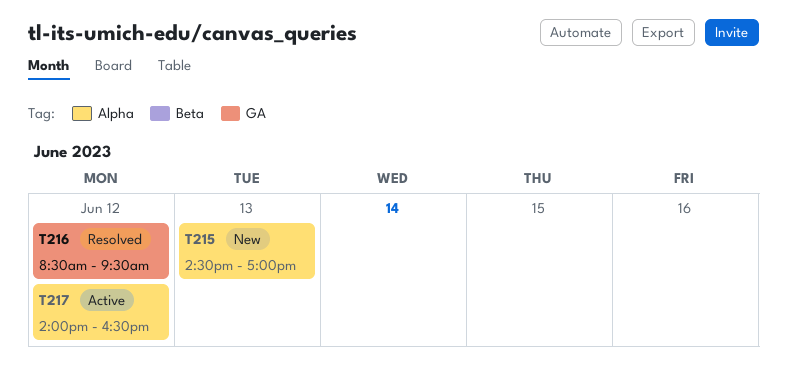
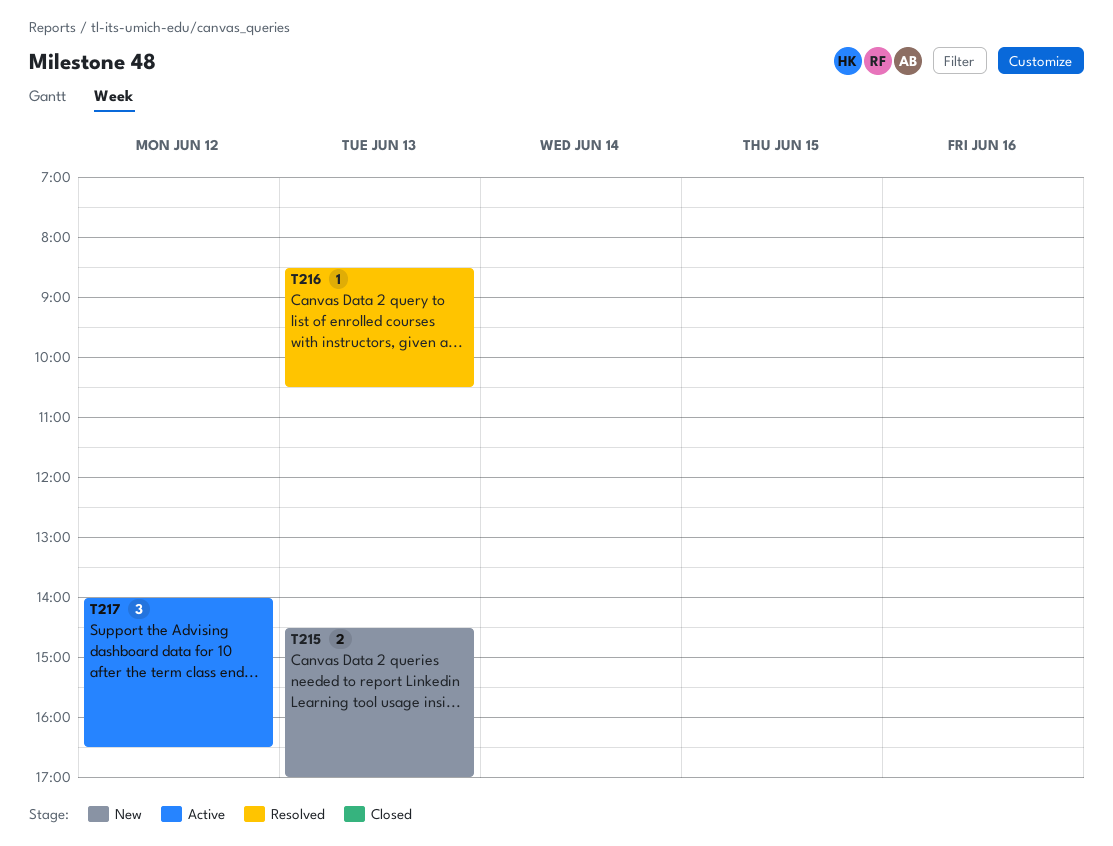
T216, day: Jun 12 -> Jun 13
T216, ends: 09:30 -> 10:30

